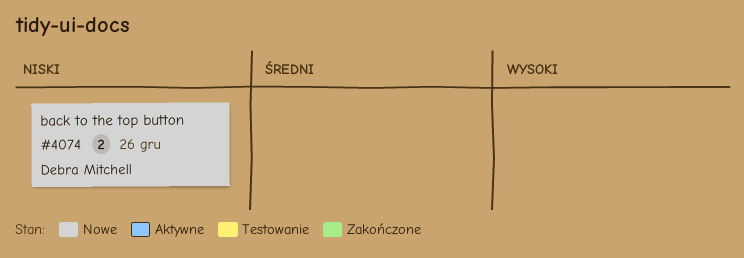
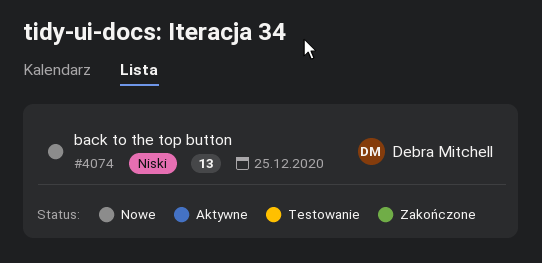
#4074, estimate: 2 -> 13
#4074, due: Dec 26 -> Dec 25

